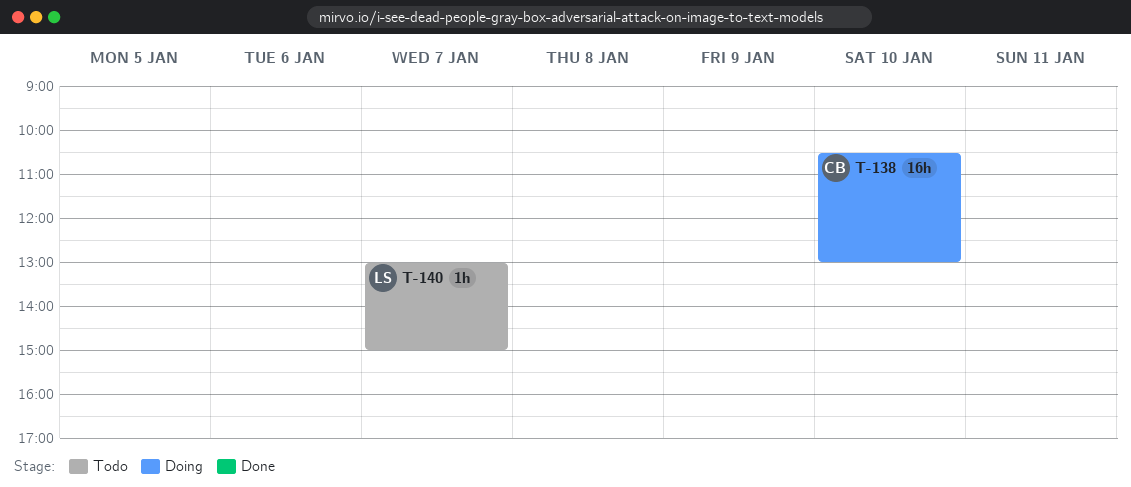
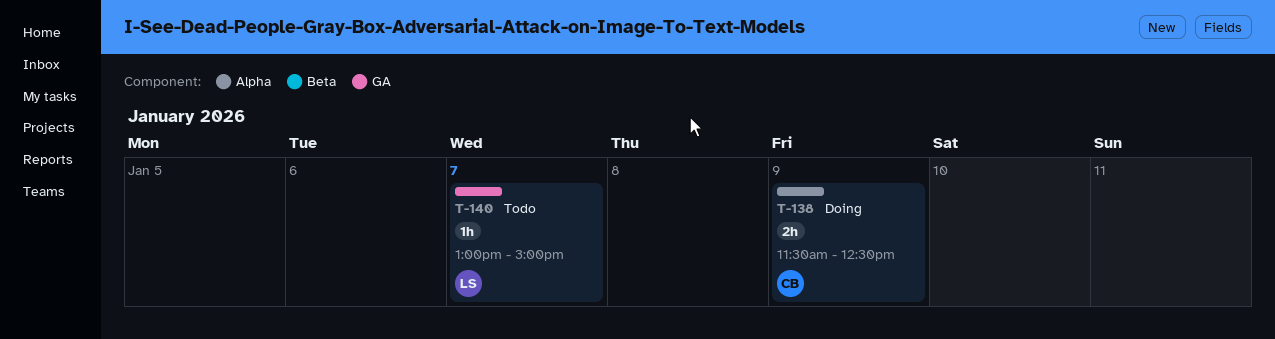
T-138, estimate: 16h -> 2h
T-138, day: Jan 10 -> Jan 9
T-138, begins: 10:30 -> 11:30
T-138, ends: 13:00 -> 12:30

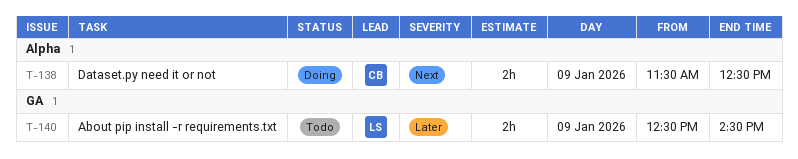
T-140, estimate: 1h -> 2h
T-140, day: Jan 7 -> Jan 9
T-140, begins: 13:00 -> 12:30
T-140, ends: 15:00 -> 14:30

